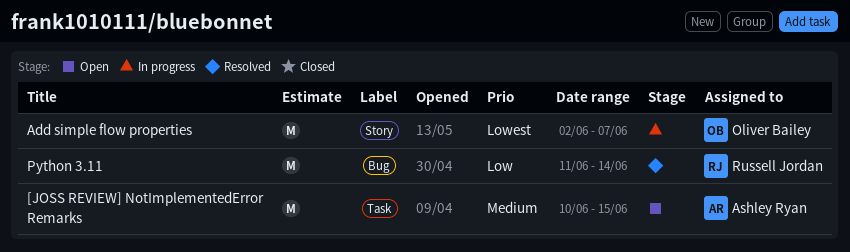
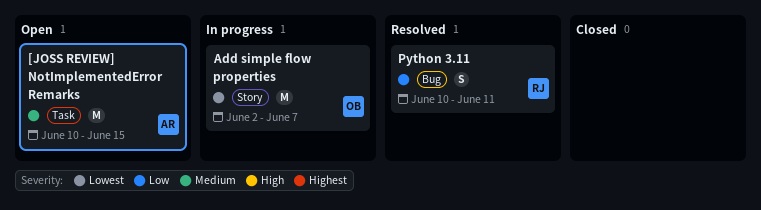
Python 3.11, estimate: M -> S
Python 3.11, start: Jun 11 -> Jun 10
Python 3.11, due: Jun 14 -> Jun 11

